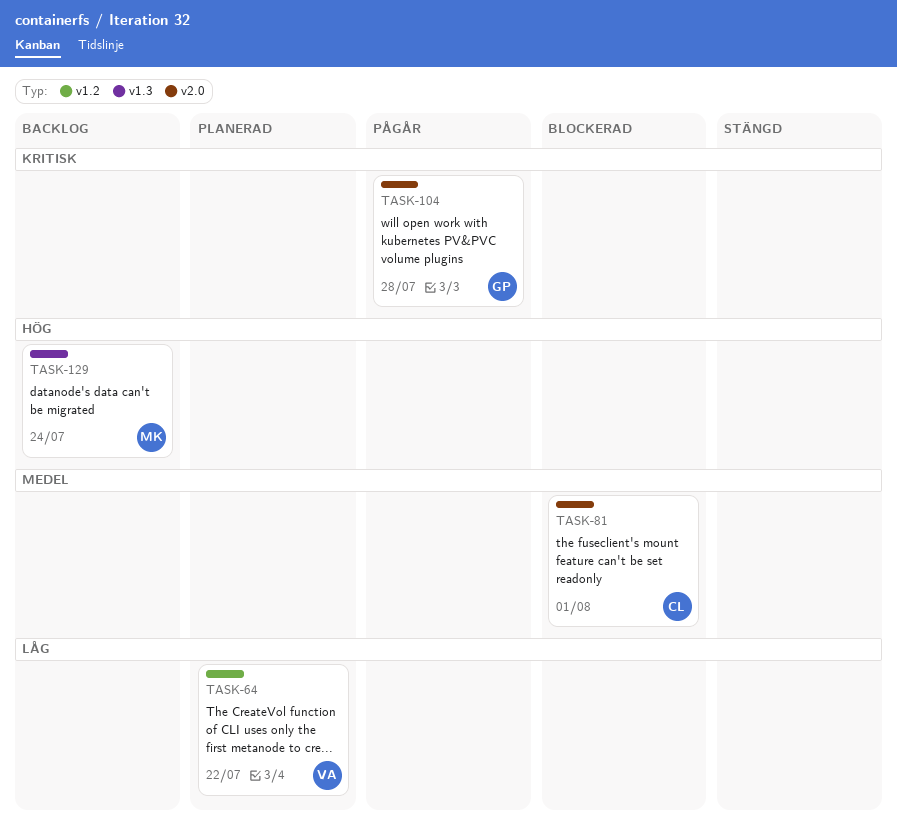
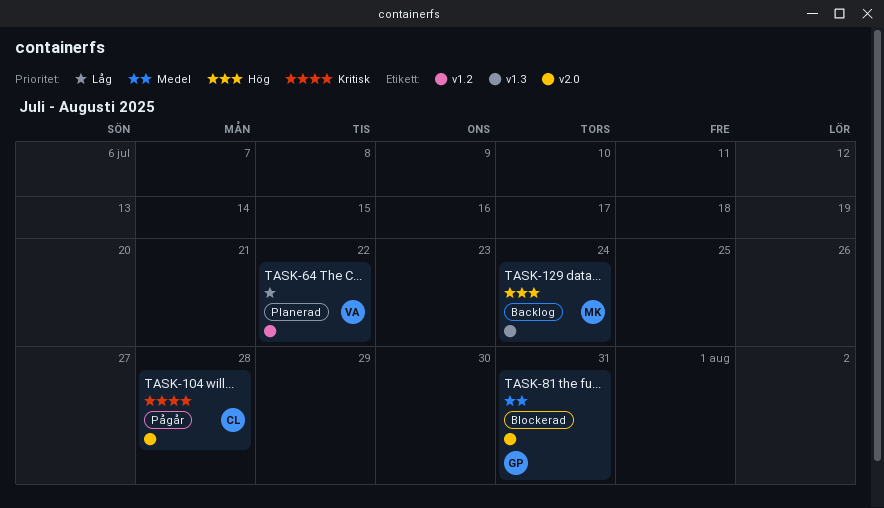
TASK-81, owner: CL -> GP
TASK-81, due: Aug 1 -> Jul 31
TASK-104, owner: GP -> CL

